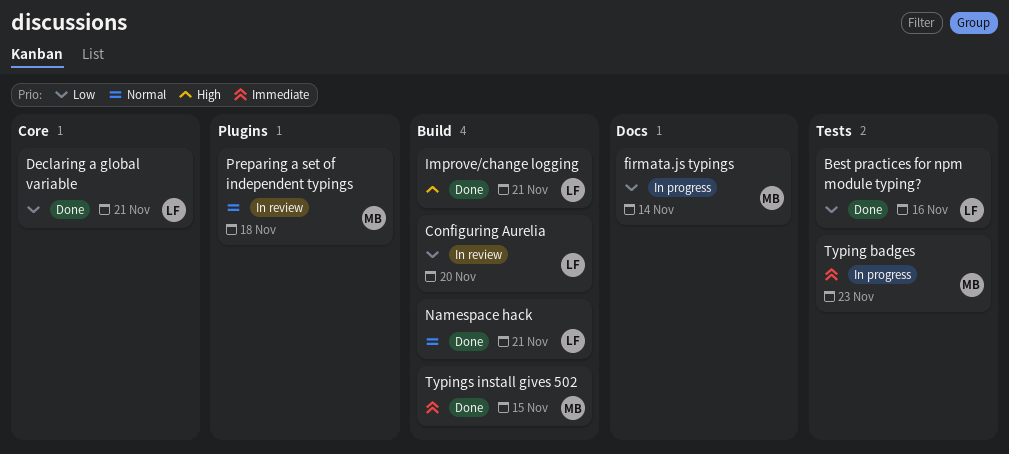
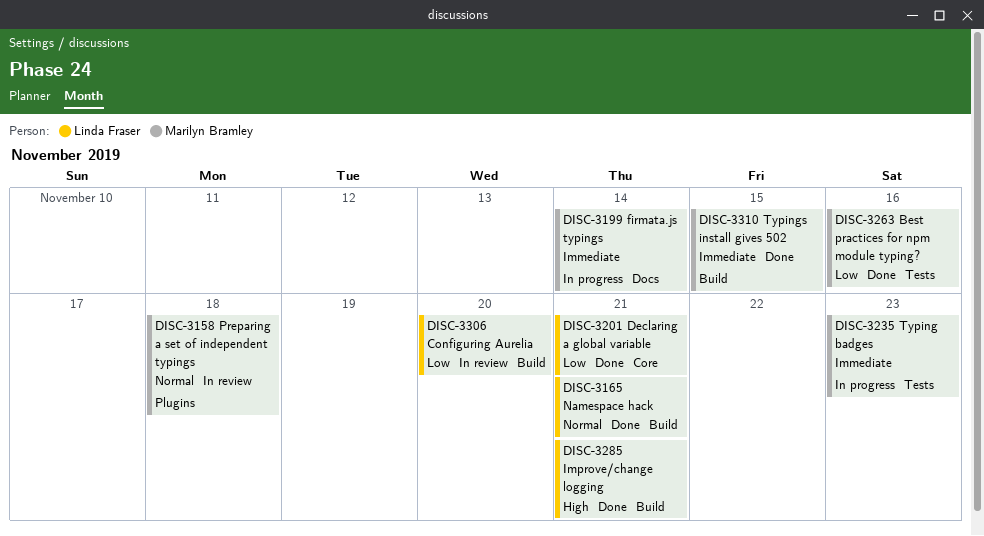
Best practices for npm module typing?, owner: Linda Fraser -> Marilyn Bramley
firmata.js typings, priority: Low -> Immediate

